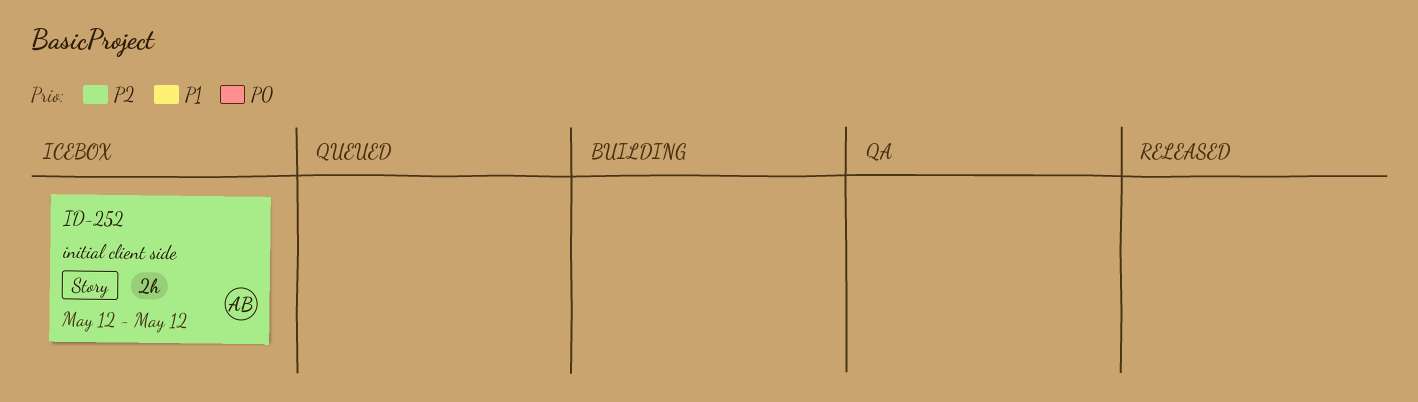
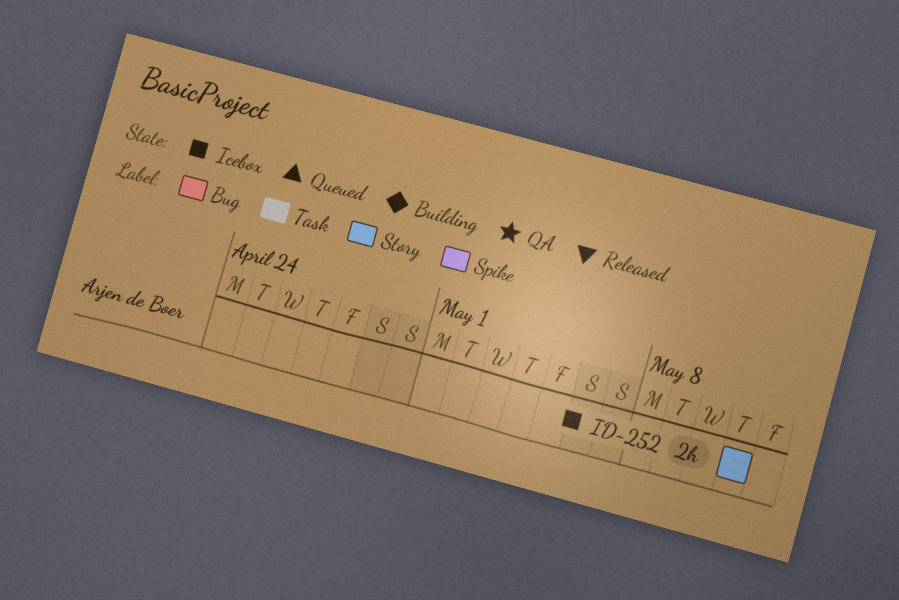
ID-252, start: May 12 -> May 11
ID-252, due: May 12 -> May 11

